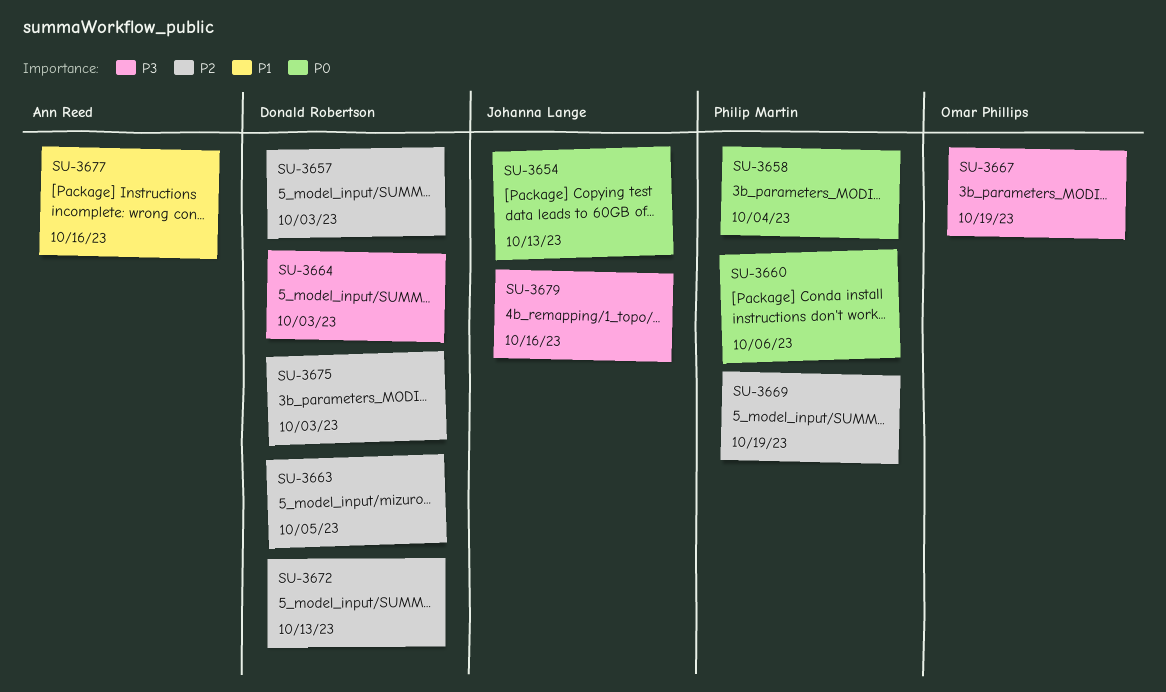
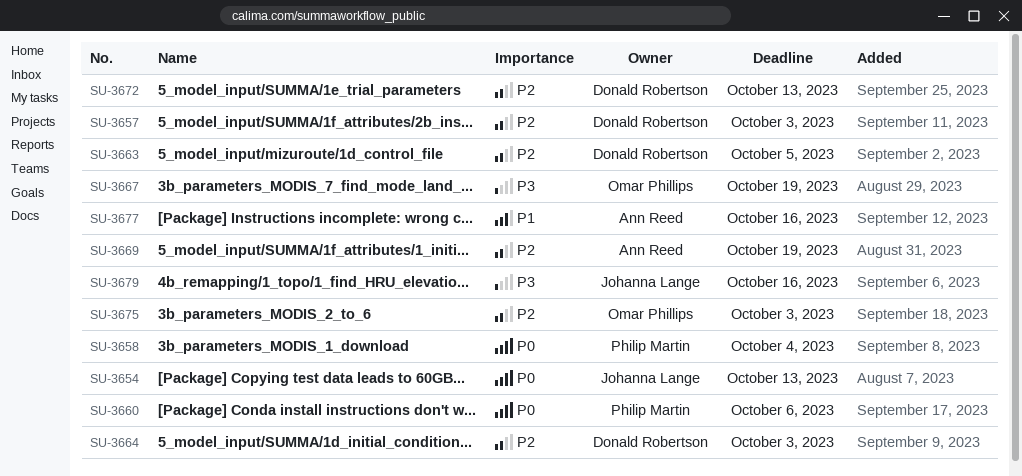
SU-3664, priority: P3 -> P2
SU-3669, owner: Philip Martin -> Ann Reed
SU-3675, owner: Donald Robertson -> Omar Phillips

